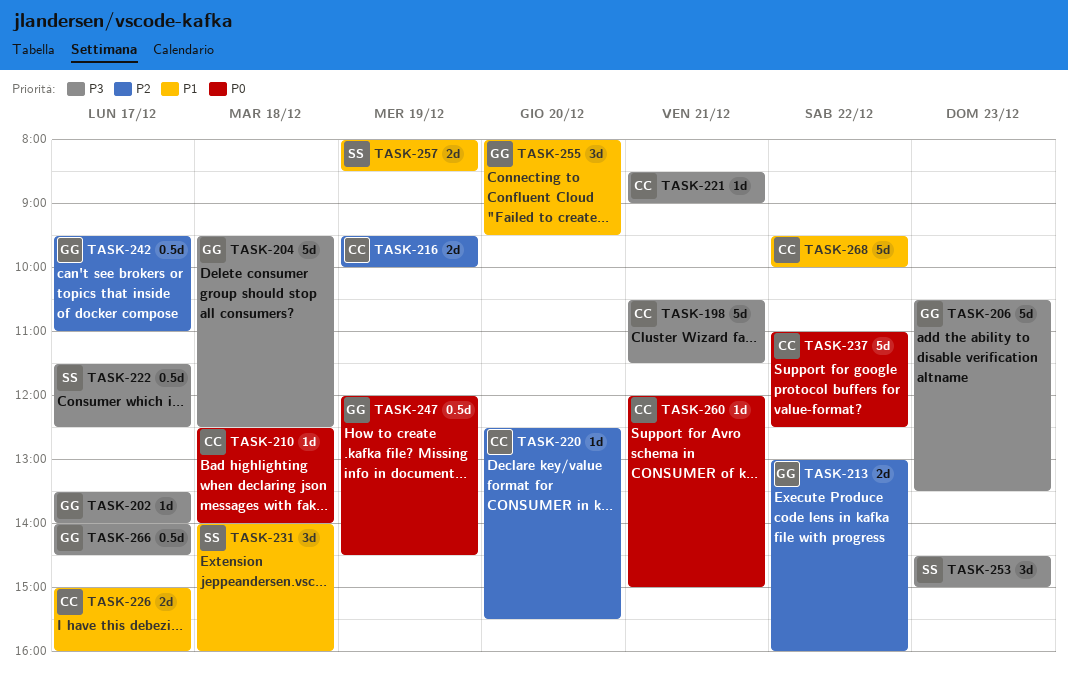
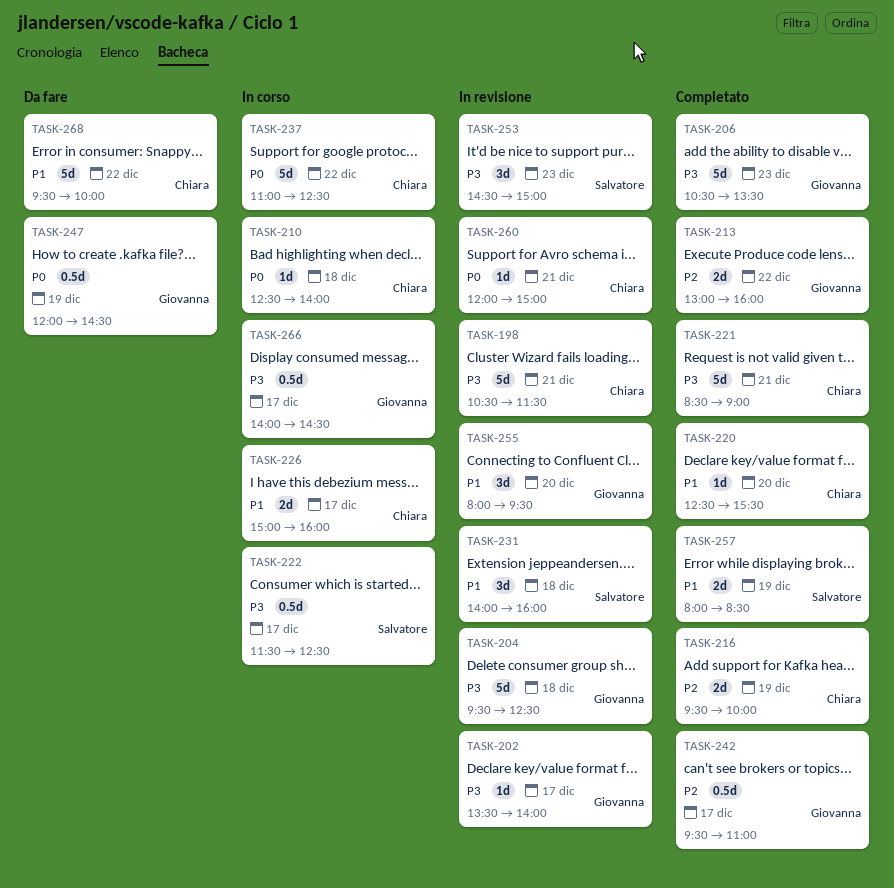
TASK-220, priority: P2 -> P1
TASK-221, estimate: 1d -> 5d

